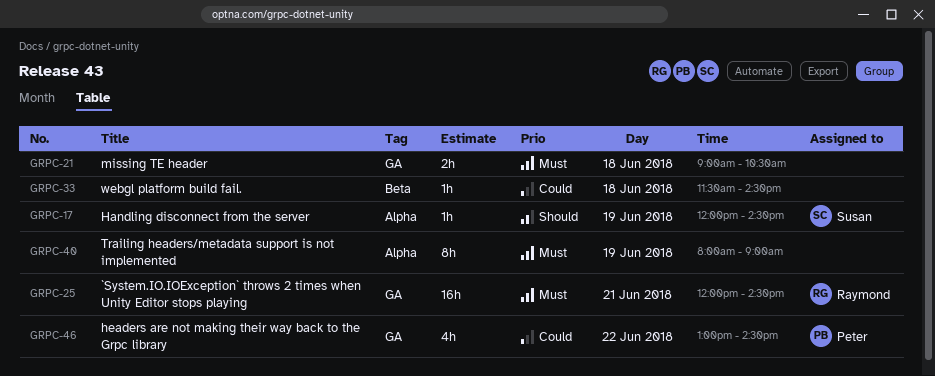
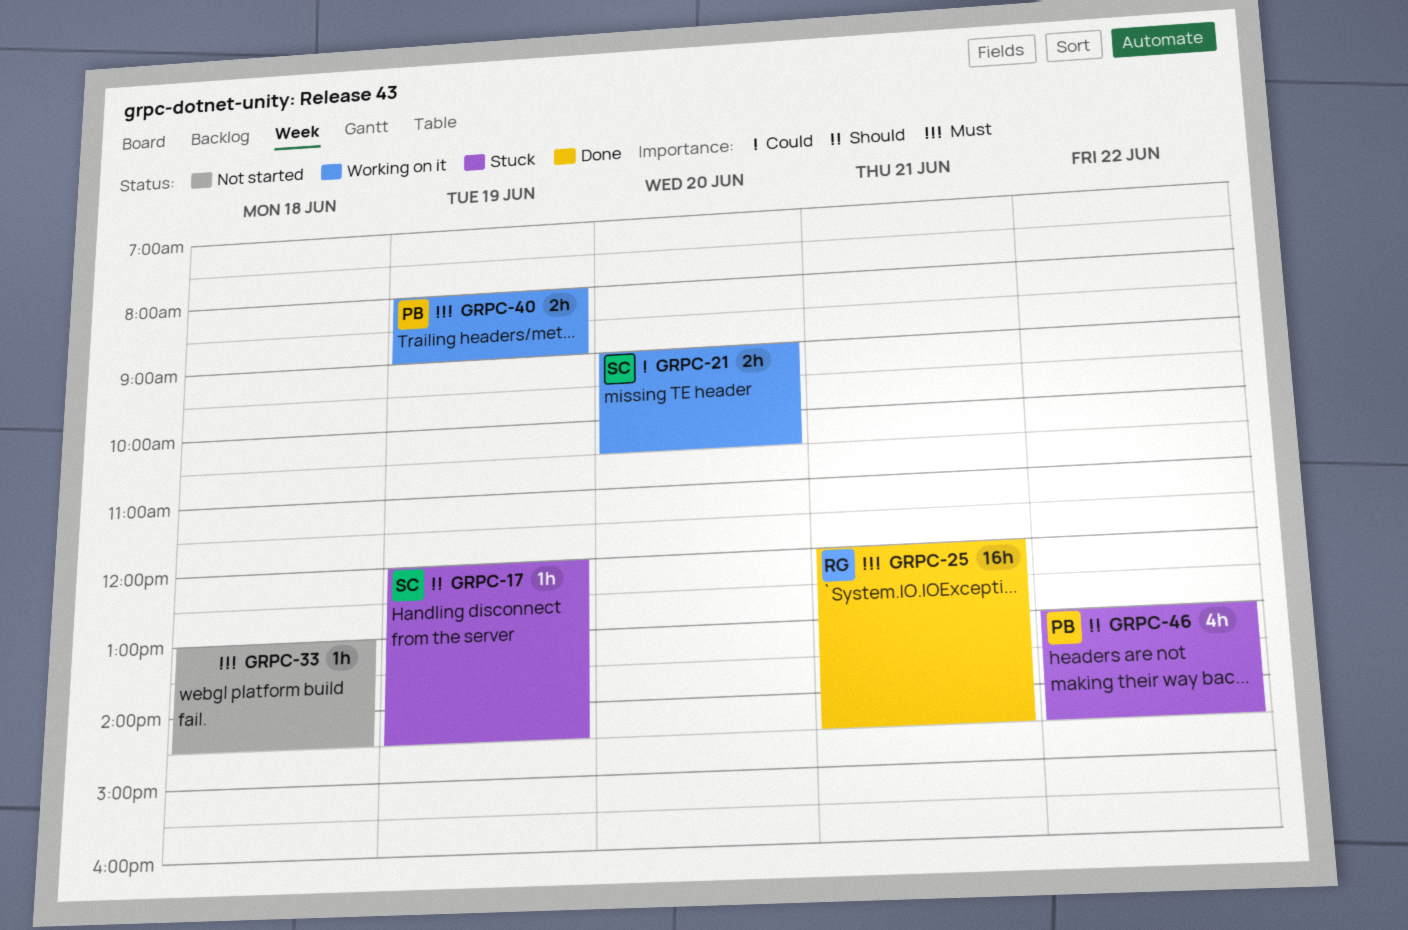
GRPC-21, owner: none -> Susan
GRPC-21, priority: Must -> Could
GRPC-21, day: Jun 18 -> Jun 20
GRPC-33, priority: Could -> Must
GRPC-33, begins: 11:30 -> 13:00
GRPC-40, owner: none -> Peter
GRPC-40, estimate: 8h -> 2h
GRPC-46, priority: Could -> Should

